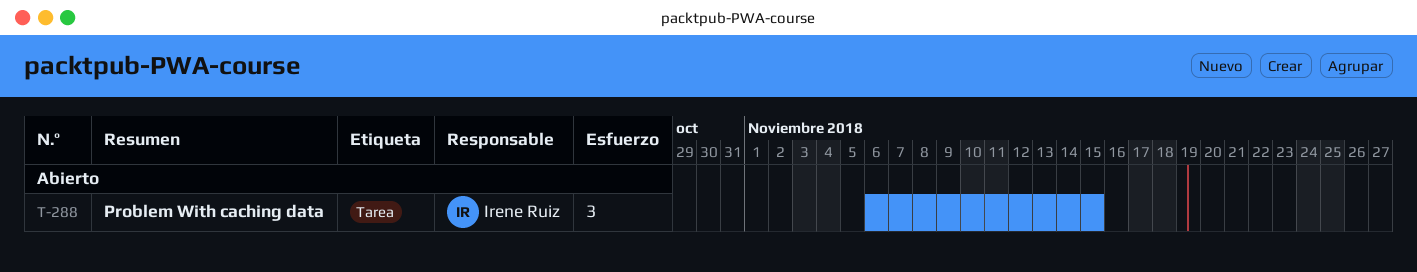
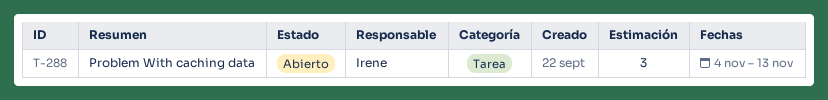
T-288, start: Nov 6 -> Nov 4
T-288, due: Nov 15 -> Nov 13

